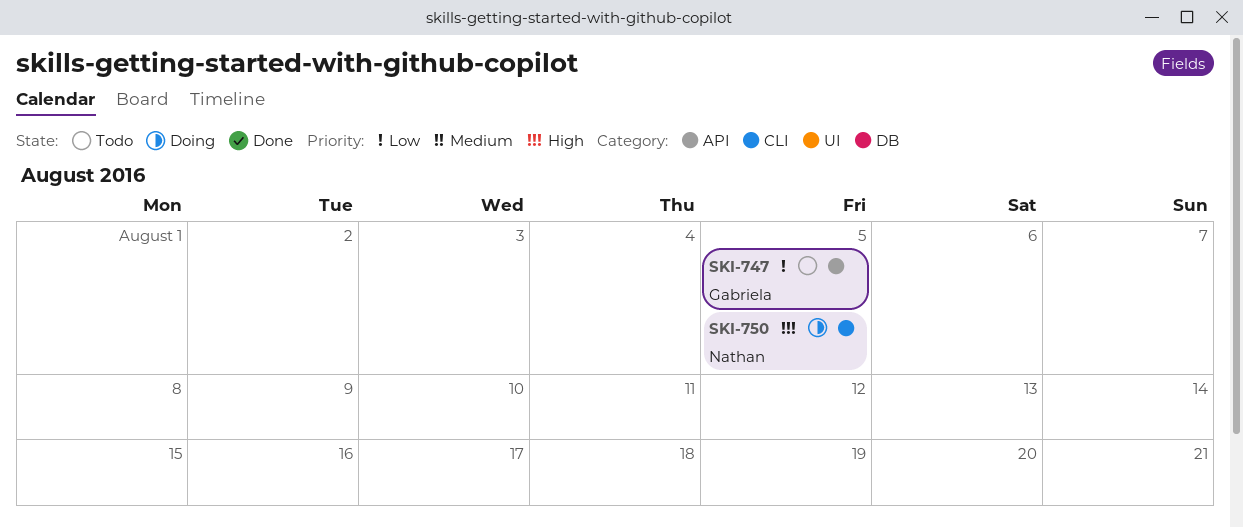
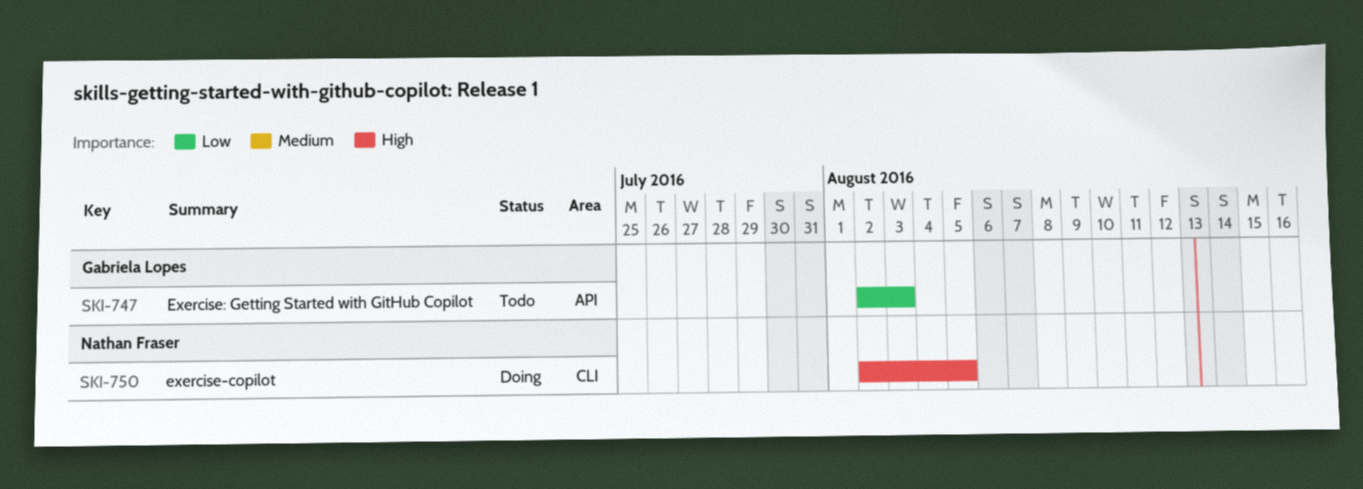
SKI-747, due: Aug 5 -> Aug 3

